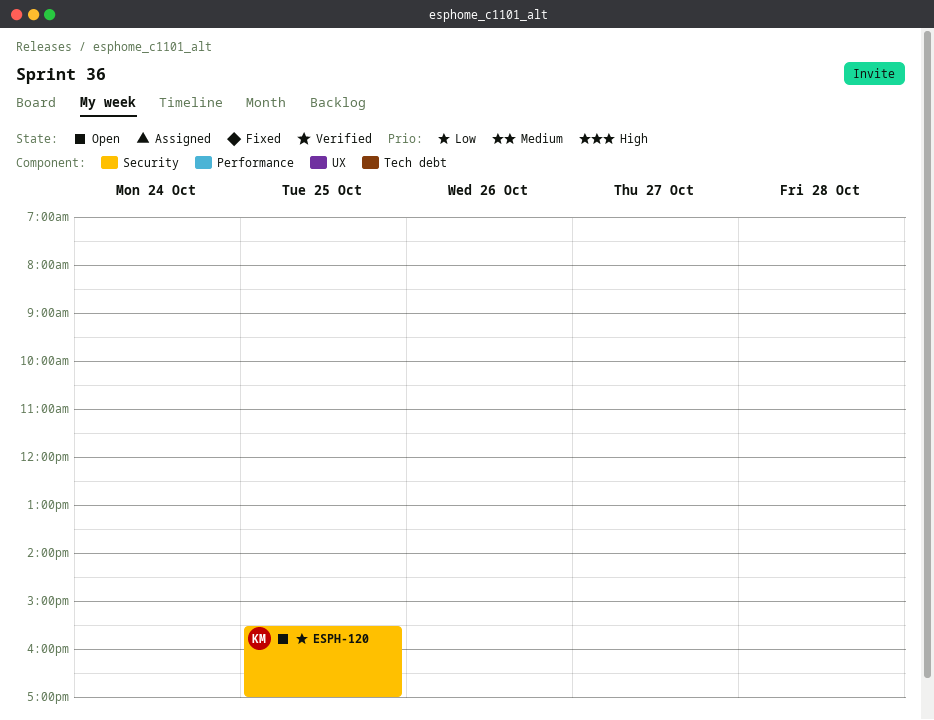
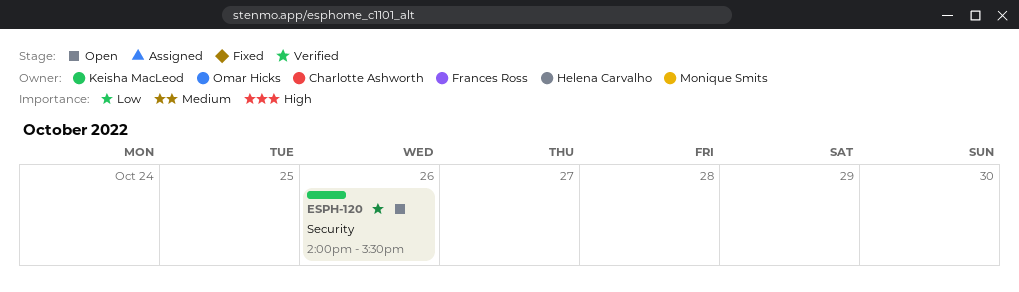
ESPH-120, day: Oct 25 -> Oct 26
ESPH-120, begins: 15:30 -> 14:00
ESPH-120, ends: 17:00 -> 15:30

